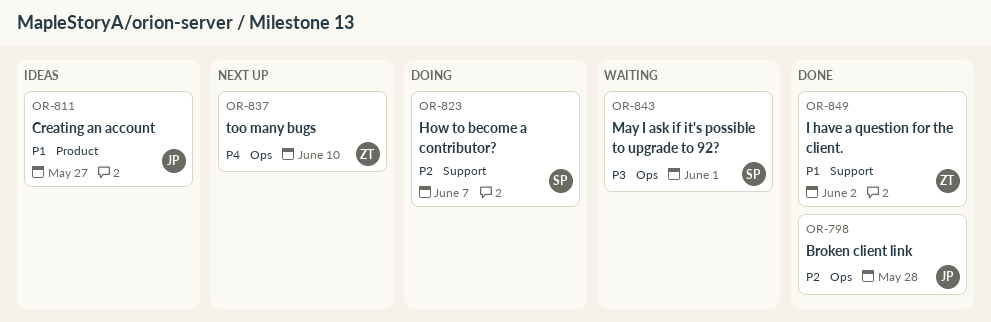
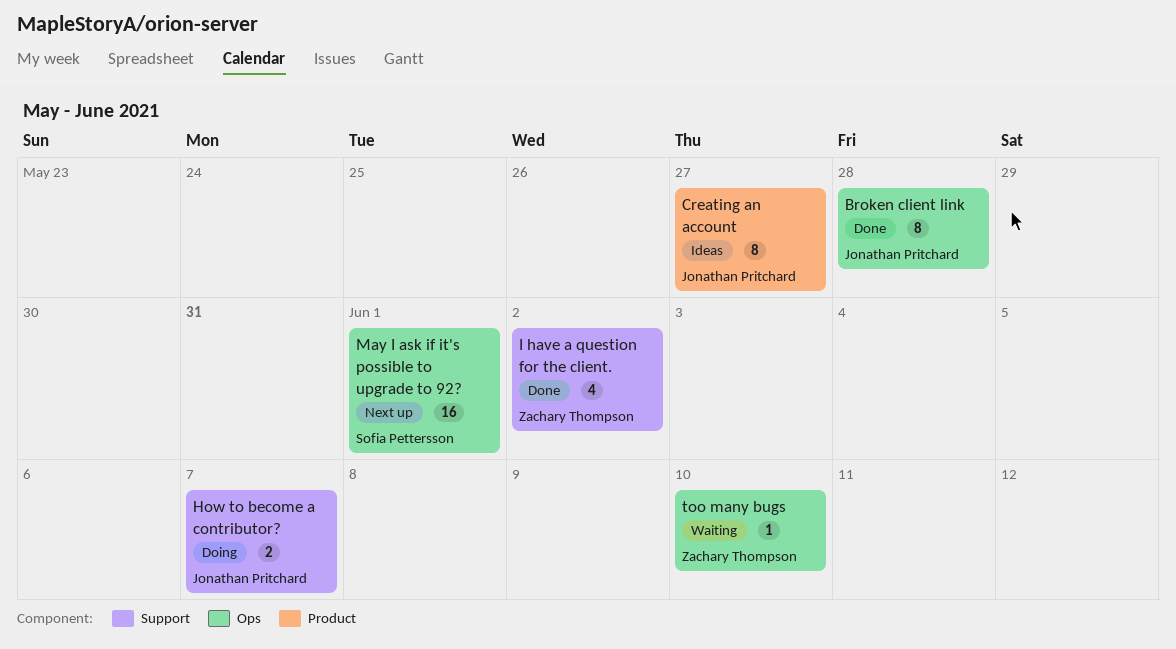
How to become a contributor?, owner: Sofia Pettersson -> Jonathan Pritchard
May I ask if it's possible to upgrade to 92?, status: Waiting -> Next up
too many bugs, status: Next up -> Waiting

